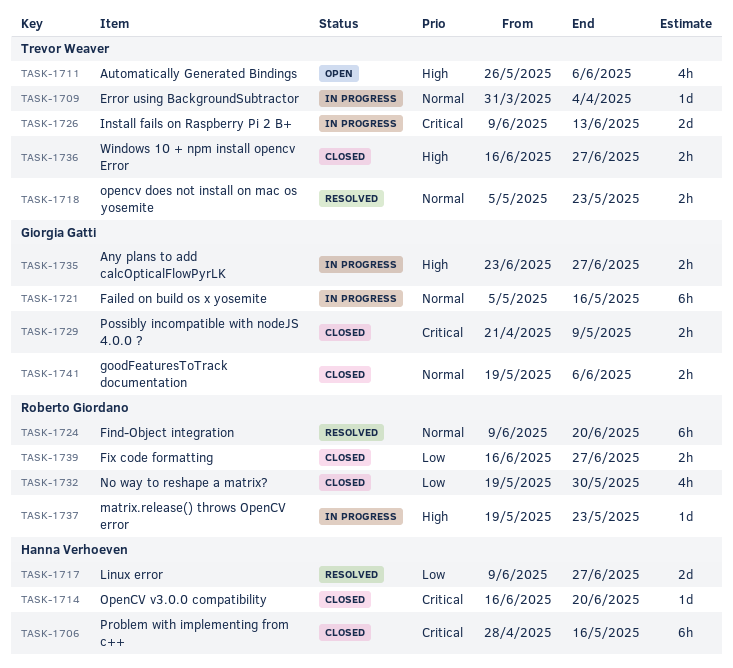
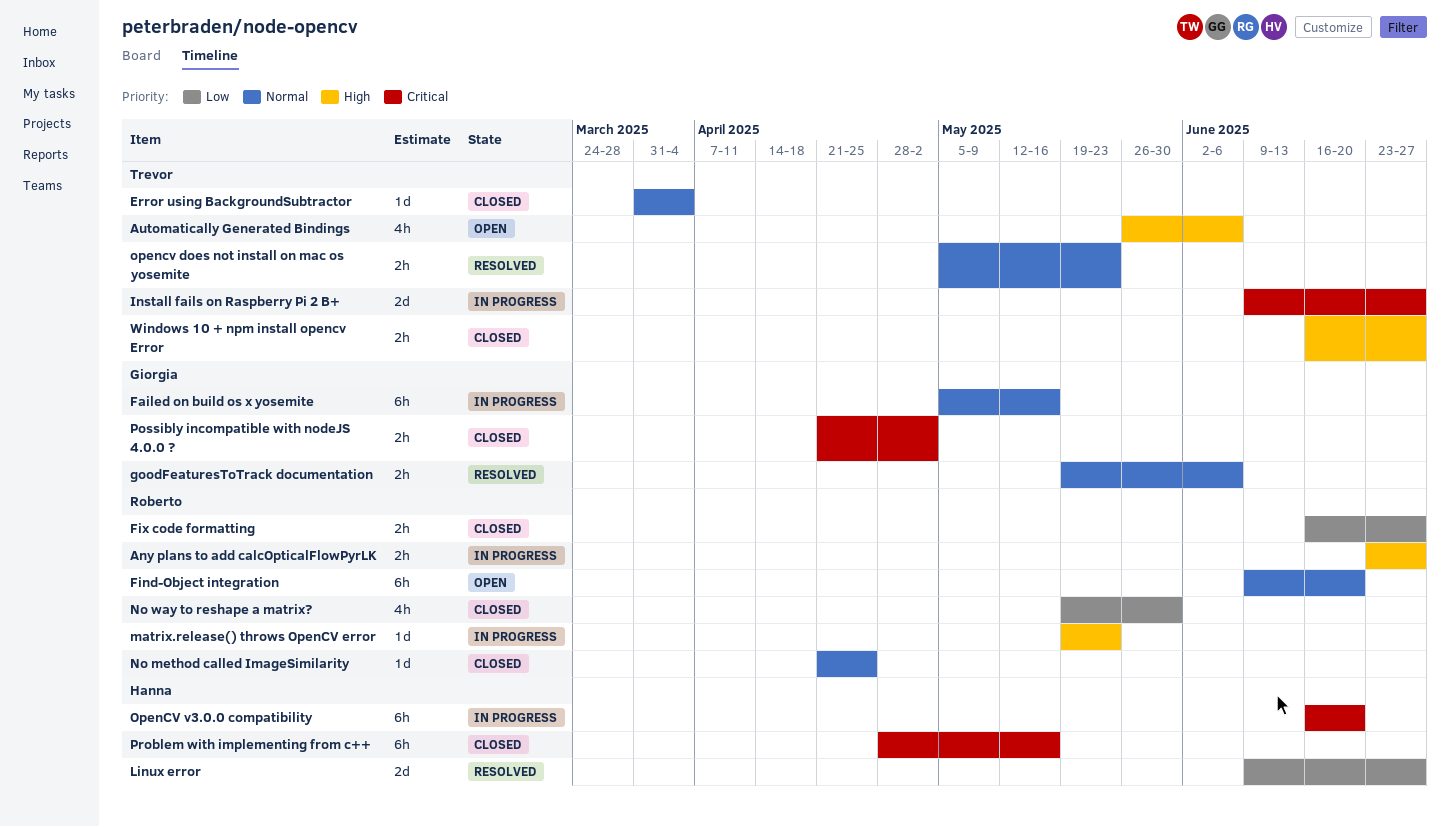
Any plans to add calcOpticalFlowPyrLK, owner: Giorgia Gatti -> Roberto Giordano
Error using BackgroundSubtractor, status: In progress -> Closed
Find-Object integration, status: Resolved -> Open
goodFeaturesToTrack documentation, status: Closed -> Resolved
Install fails on Raspberry Pi 2 B+, due: Jun 13 -> Jun 27
No method called ImageSimilarity: none -> present
OpenCV v3.0.0 compatibility, status: Closed -> In progress
OpenCV v3.0.0 compatibility, estimate: 1d -> 6h
Possibly incompatible with nodeJS 4.0.0 ?, due: May 9 -> May 2

